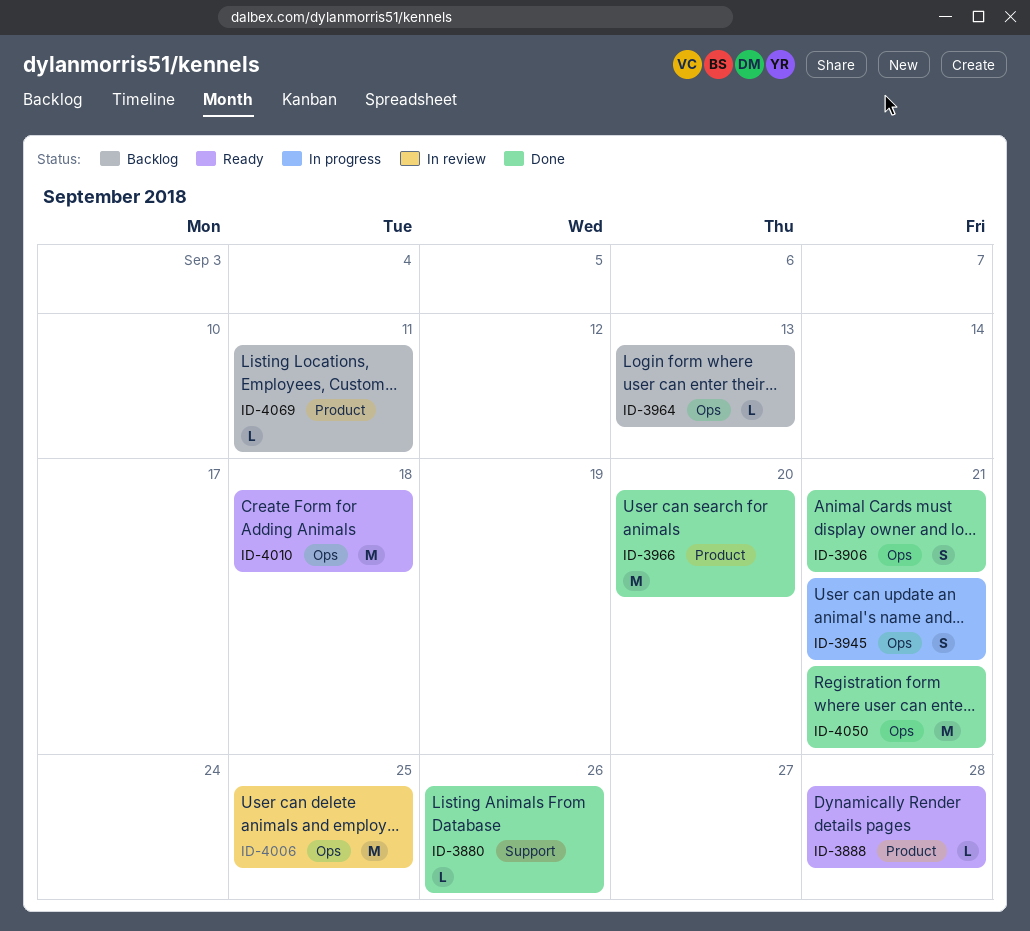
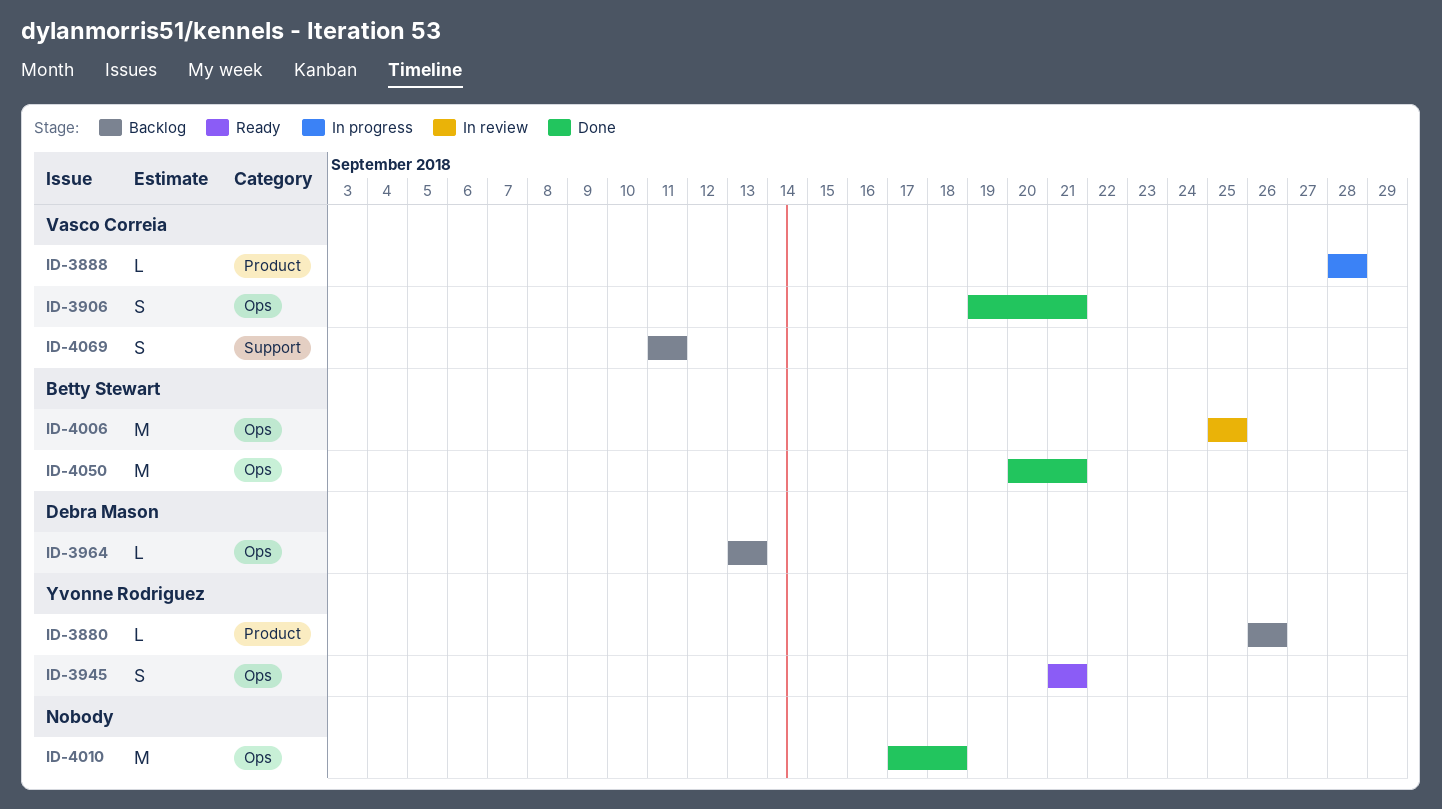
ID-3880, status: Done -> Backlog
ID-3880, label: Support -> Product
ID-3888, status: Ready -> In progress
ID-3945, status: In progress -> Ready
ID-3966: present -> none
ID-4010, status: Ready -> Done
ID-4069, label: Product -> Support
ID-4069, estimate: L -> S

